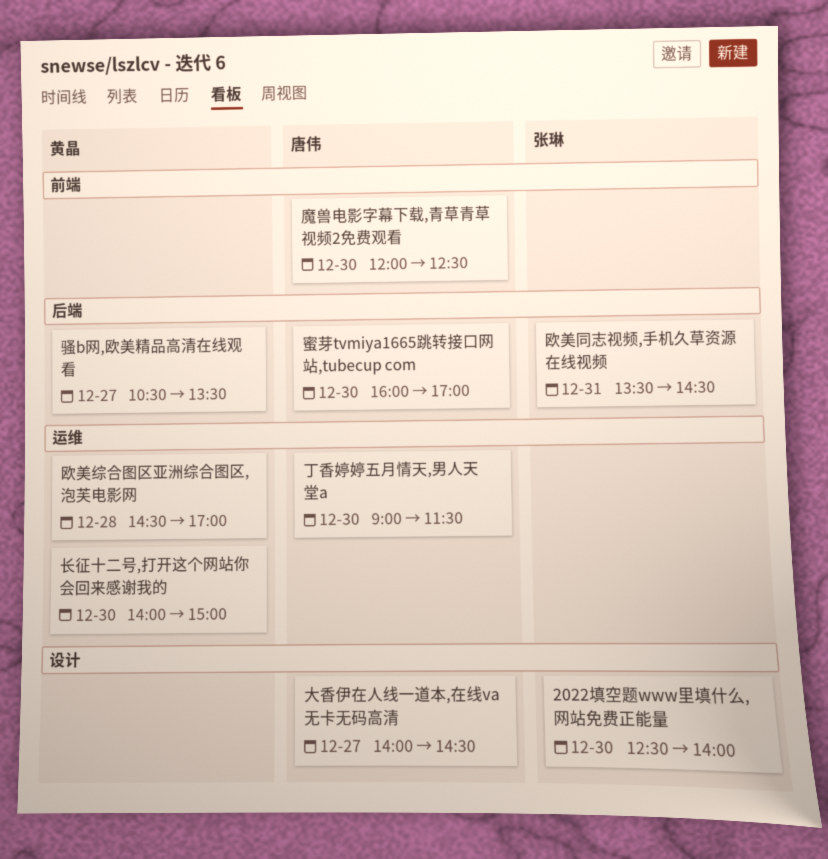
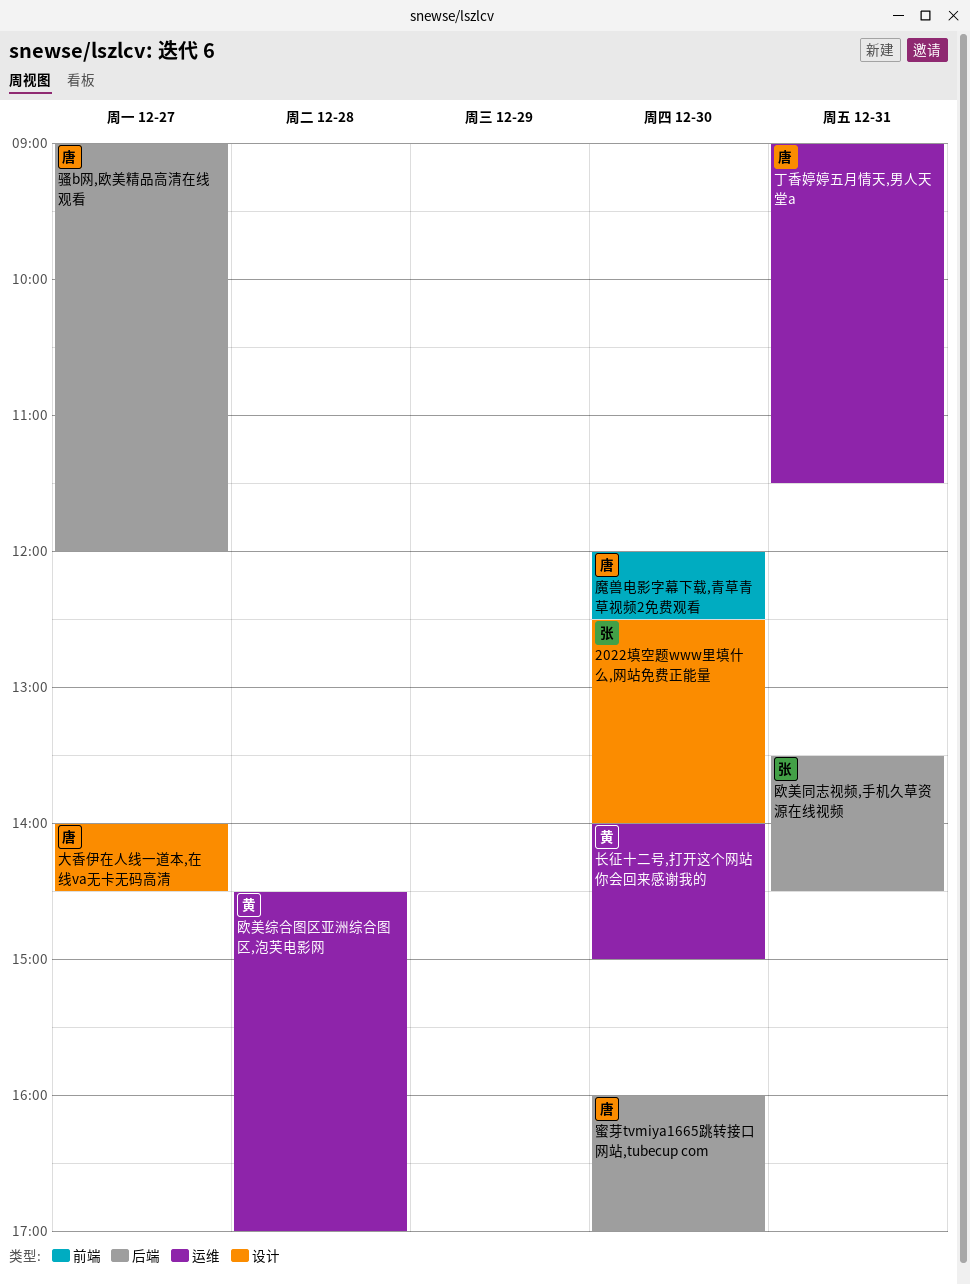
丁香婷婷五月情天,男人天堂a, day: Dec 30 -> Dec 31
骚b网,欧美精品高清在线观看, owner: 黄晶 -> 唐伟
骚b网,欧美精品高清在线观看, begins: 10:30 -> 09:00
骚b网,欧美精品高清在线观看, ends: 13:30 -> 12:00

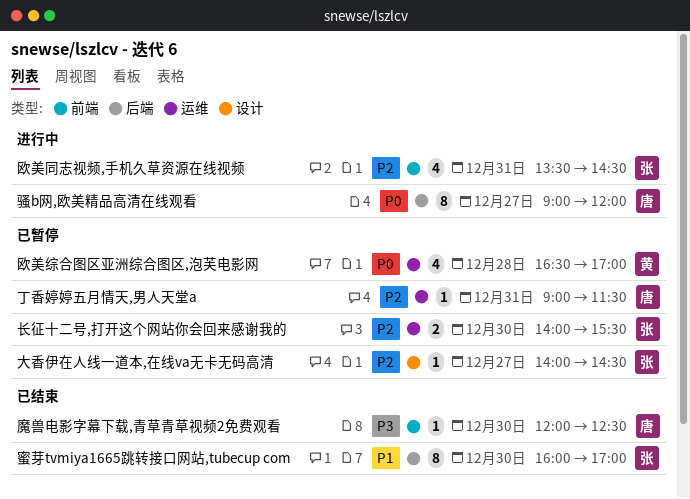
2022填空题www里填什么,网站免费正能量: present -> none
大香伊在人线一道本,在线va无卡无码高清, owner: 唐 -> 张
欧美同志视频,手机久草资源在线视频, label: 后端 -> 前端
欧美综合图区亚洲综合图区,泡芙电影网, begins: 14:30 -> 16:30
蜜芽tvmiya1665跳转接口网站,tubecup com, owner: 唐 -> 张
长征十二号,打开这个网站你会回来感谢我的, owner: 黄 -> 张
长征十二号,打开这个网站你会回来感谢我的, ends: 15:00 -> 15:30

